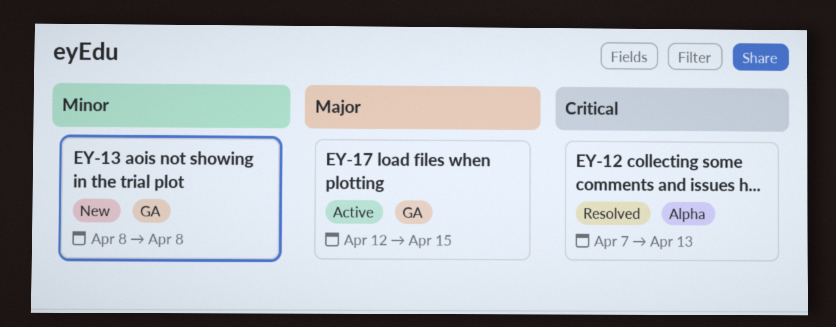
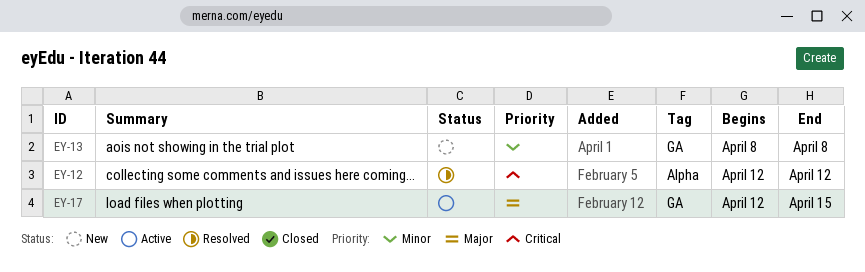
EY-12, start: Apr 7 -> Apr 12
EY-12, due: Apr 13 -> Apr 12

